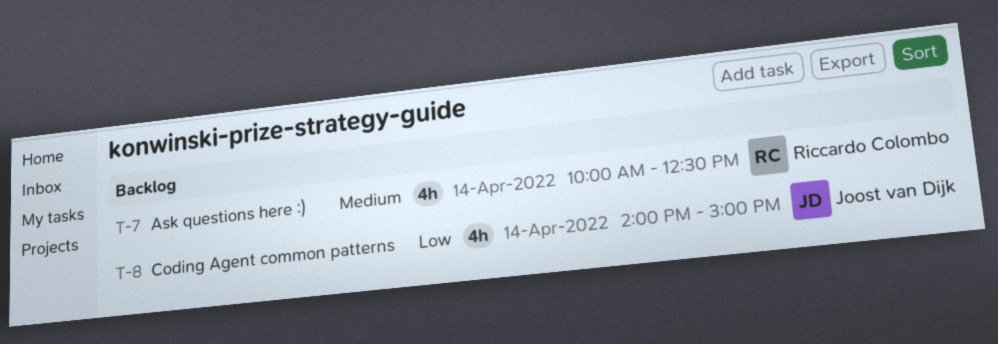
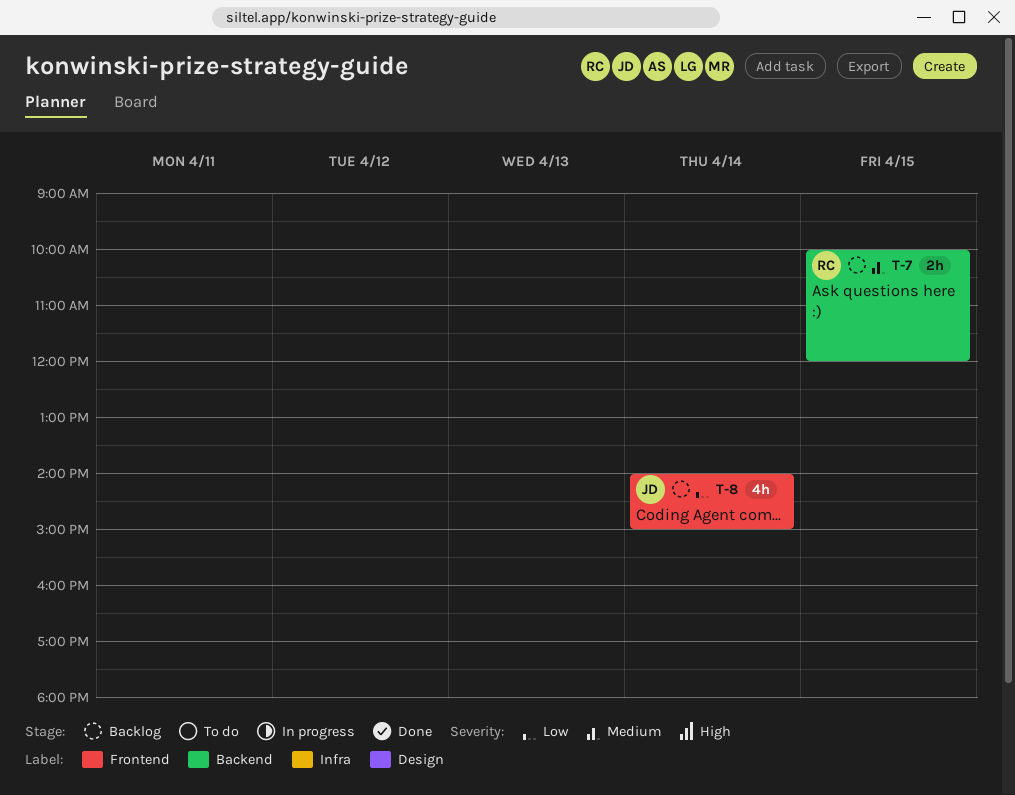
T-7, estimate: 4h -> 2h
T-7, day: Apr 14 -> Apr 15
T-7, ends: 12:30 -> 12:00

